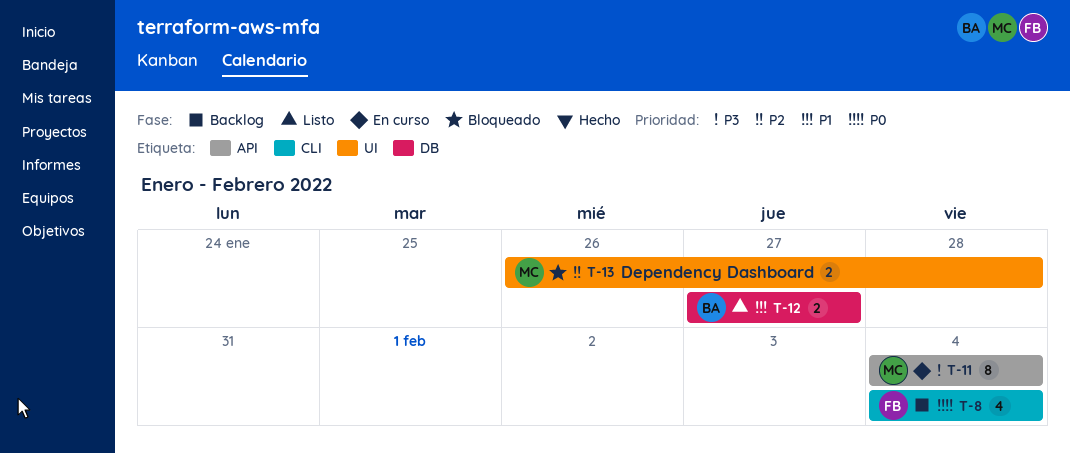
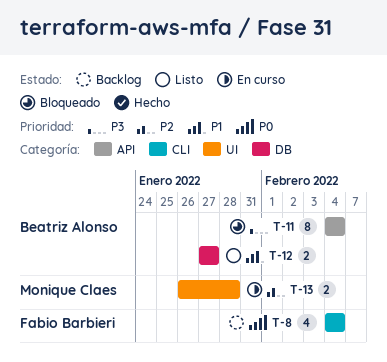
T-11, status: En curso -> Bloqueado
T-11, owner: Monique Claes -> Beatriz Alonso
T-13, status: Bloqueado -> En curso

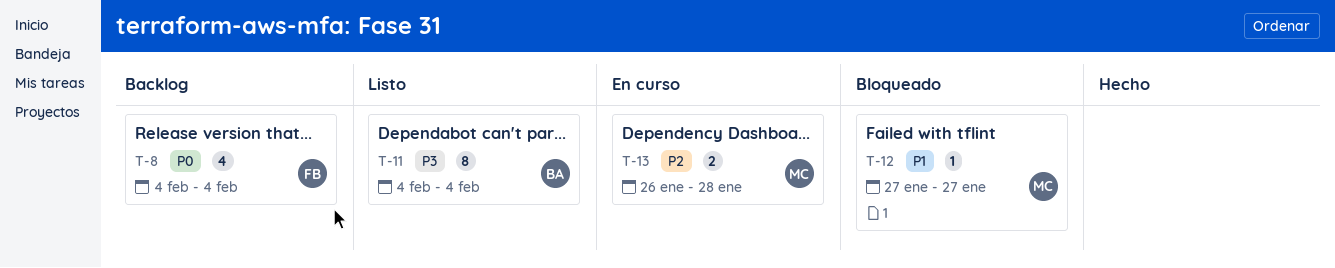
T-11, status: Bloqueado -> Listo
T-12, status: Listo -> Bloqueado
T-12, owner: Beatriz Alonso -> Monique Claes
T-12, estimate: 2 -> 1

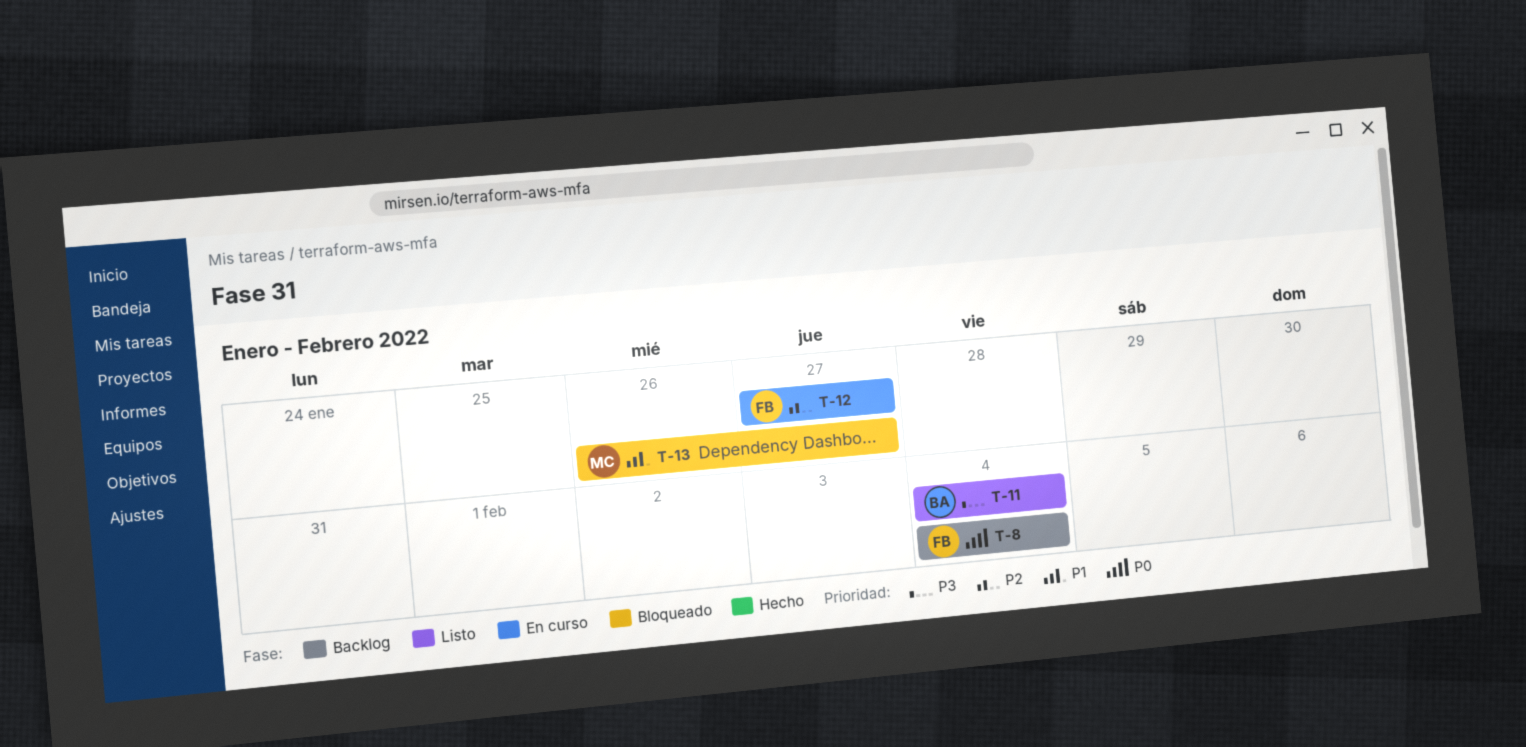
T-12, status: Bloqueado -> En curso
T-12, owner: MC -> FB
T-12, priority: P1 -> P2
T-13, status: En curso -> Bloqueado
T-13, priority: P2 -> P1
T-13, due: Jan 28 -> Jan 27

